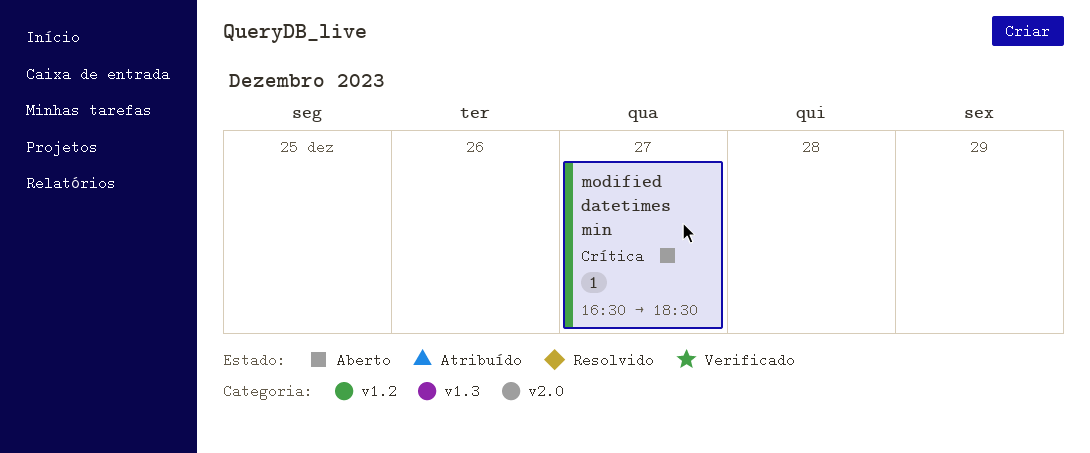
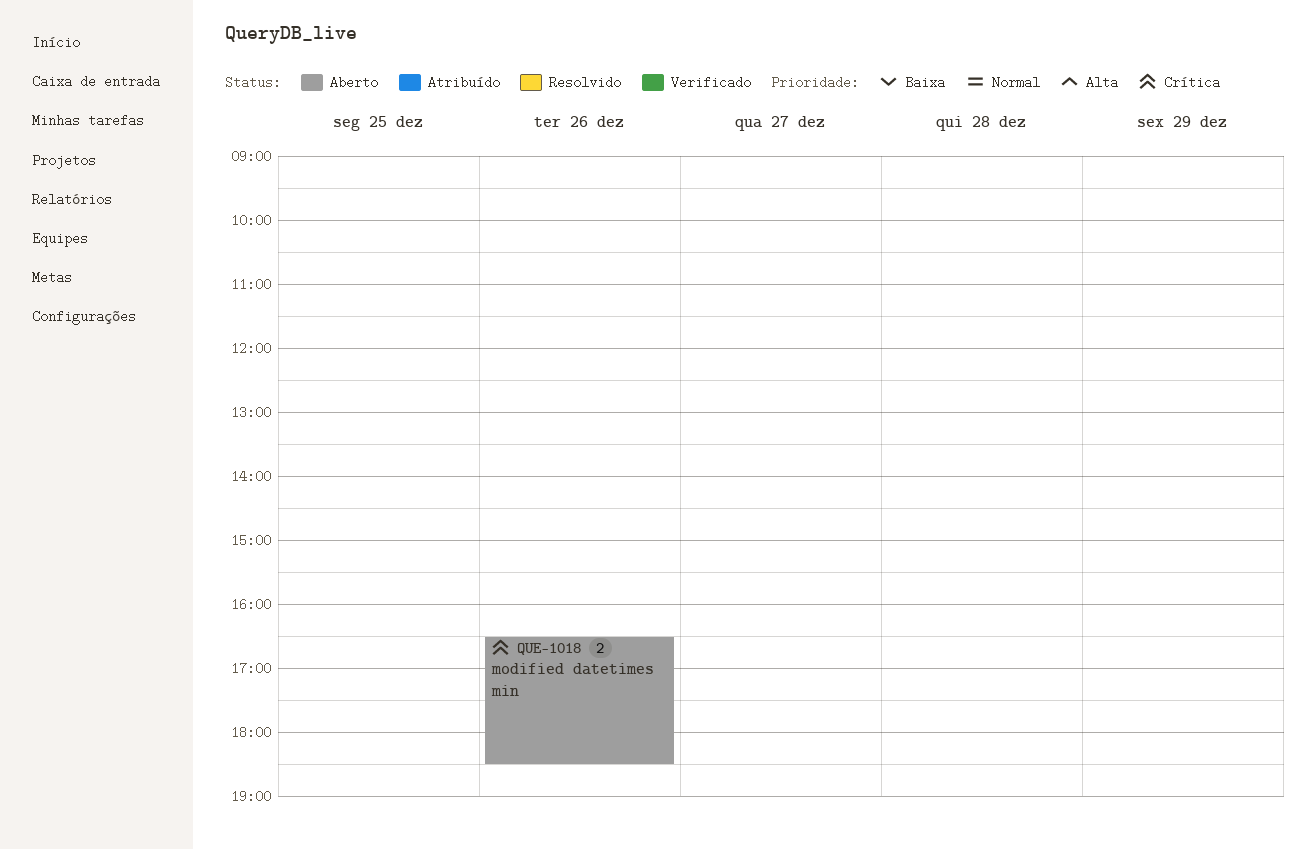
modified datetimes min, estimate: 1 -> 2
modified datetimes min, day: Dec 27 -> Dec 26

